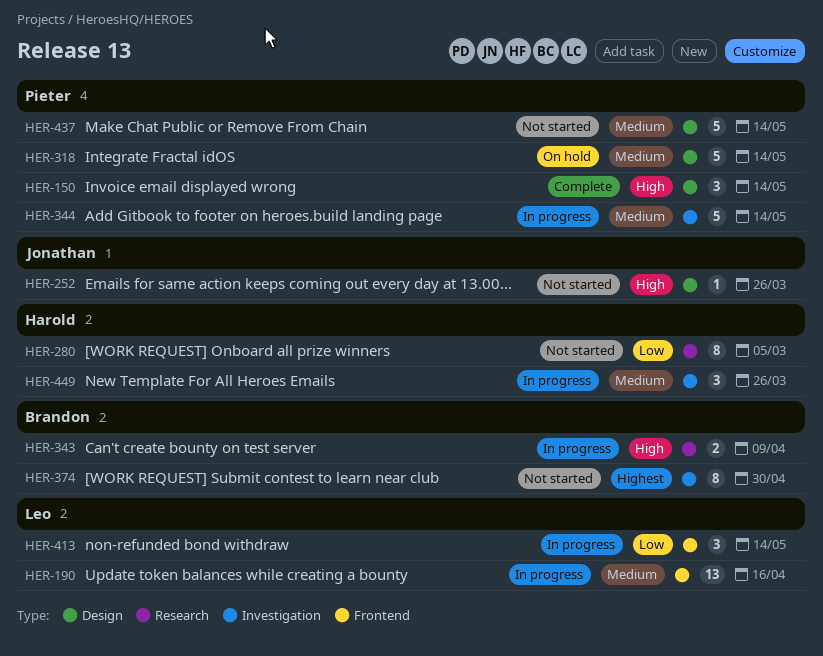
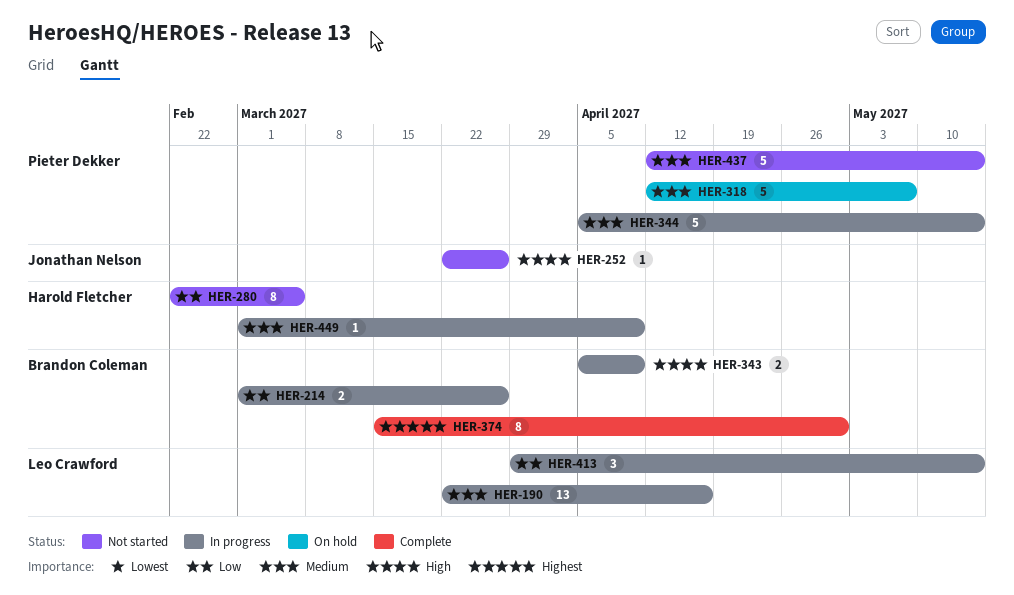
HER-150: present -> none
HER-214: none -> present
HER-318, due: May 14 -> May 7
HER-374, status: Not started -> Complete
HER-449, estimate: 3 -> 1
HER-449, due: Mar 26 -> Apr 9

